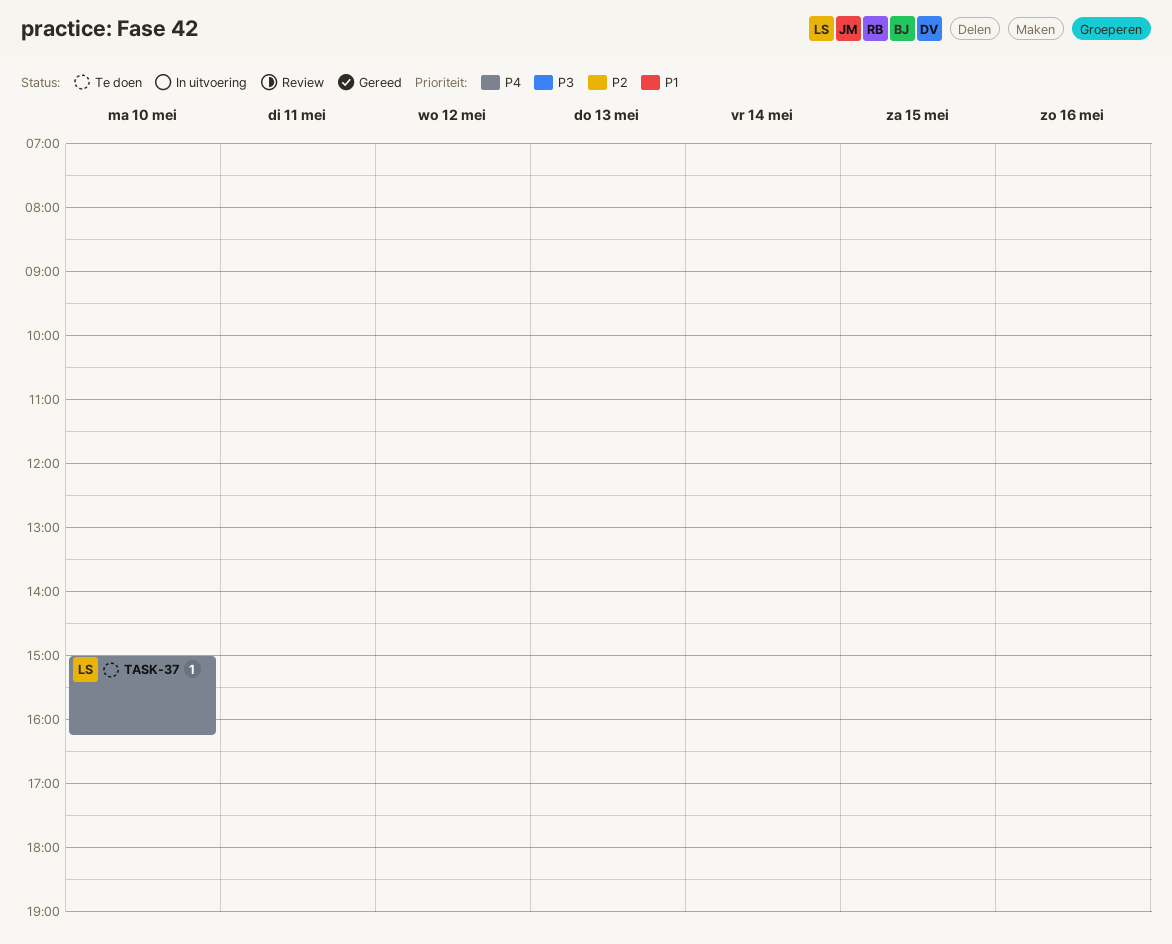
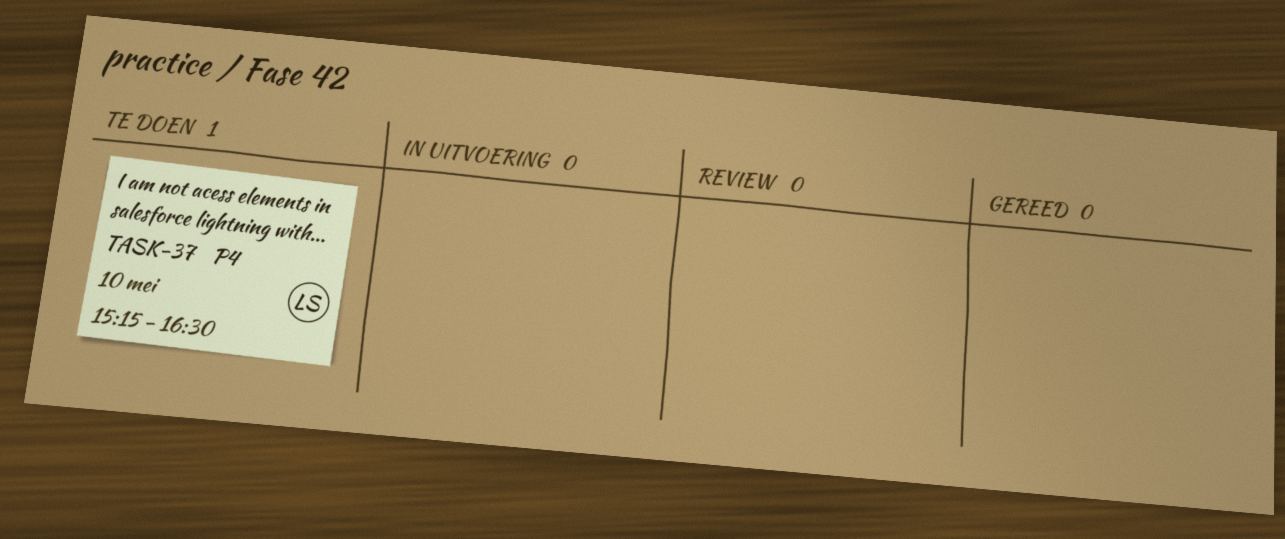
TASK-37, begins: 15:00 -> 15:15
TASK-37, ends: 16:15 -> 16:30

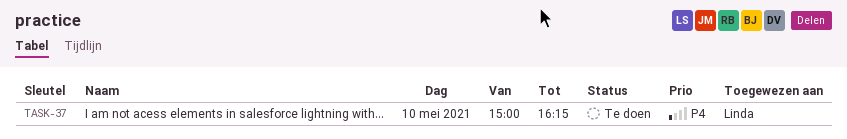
TASK-37, begins: 15:15 -> 15:00
TASK-37, ends: 16:30 -> 16:15

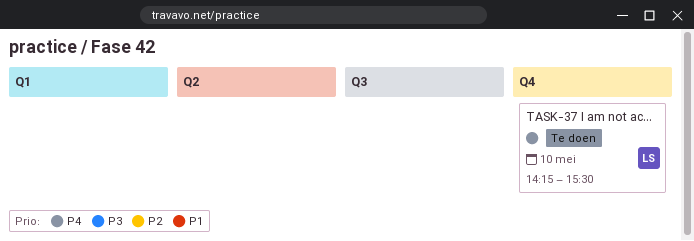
TASK-37, begins: 15:00 -> 14:15
TASK-37, ends: 16:15 -> 15:30

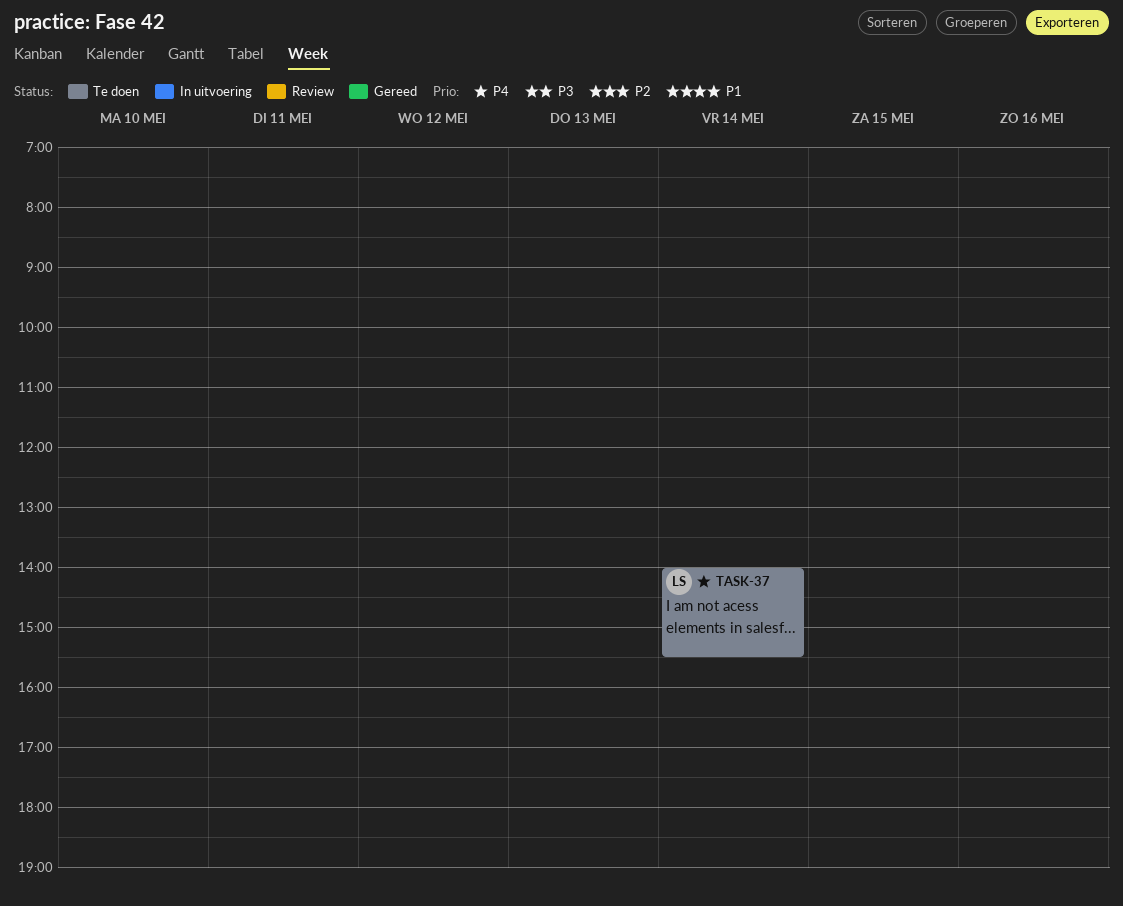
TASK-37, day: May 10 -> May 14
TASK-37, begins: 14:15 -> 14:00

